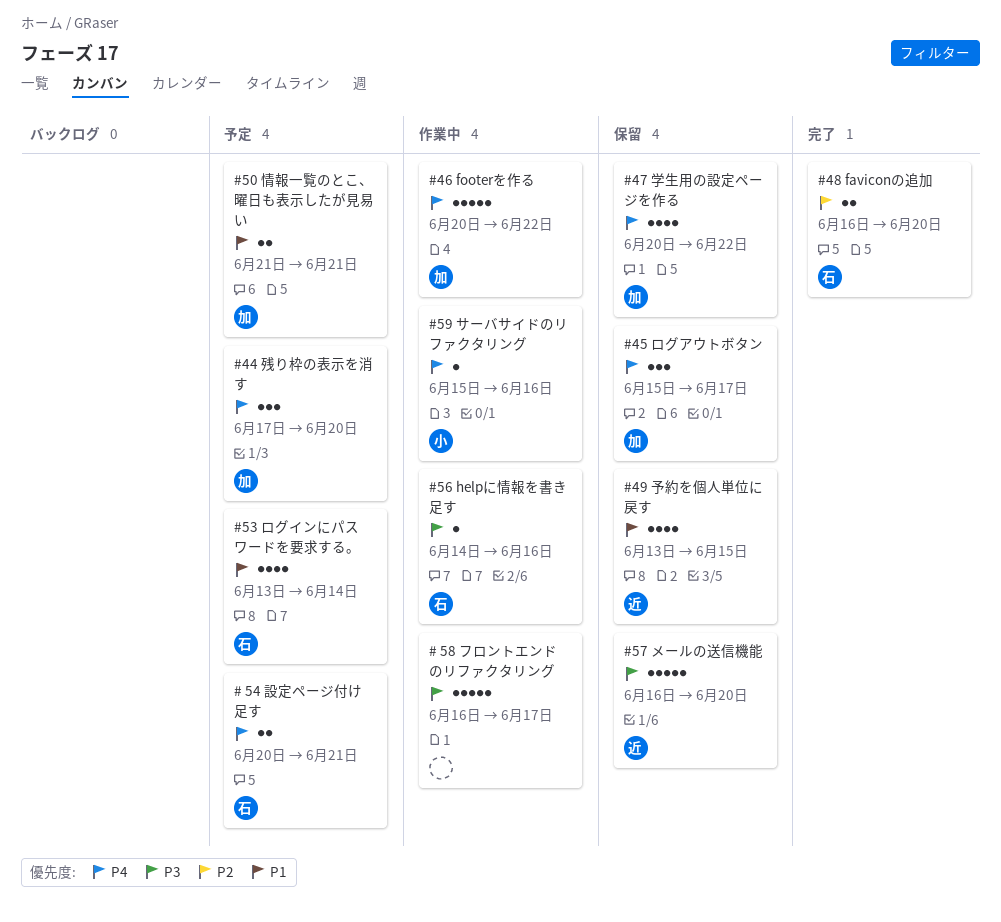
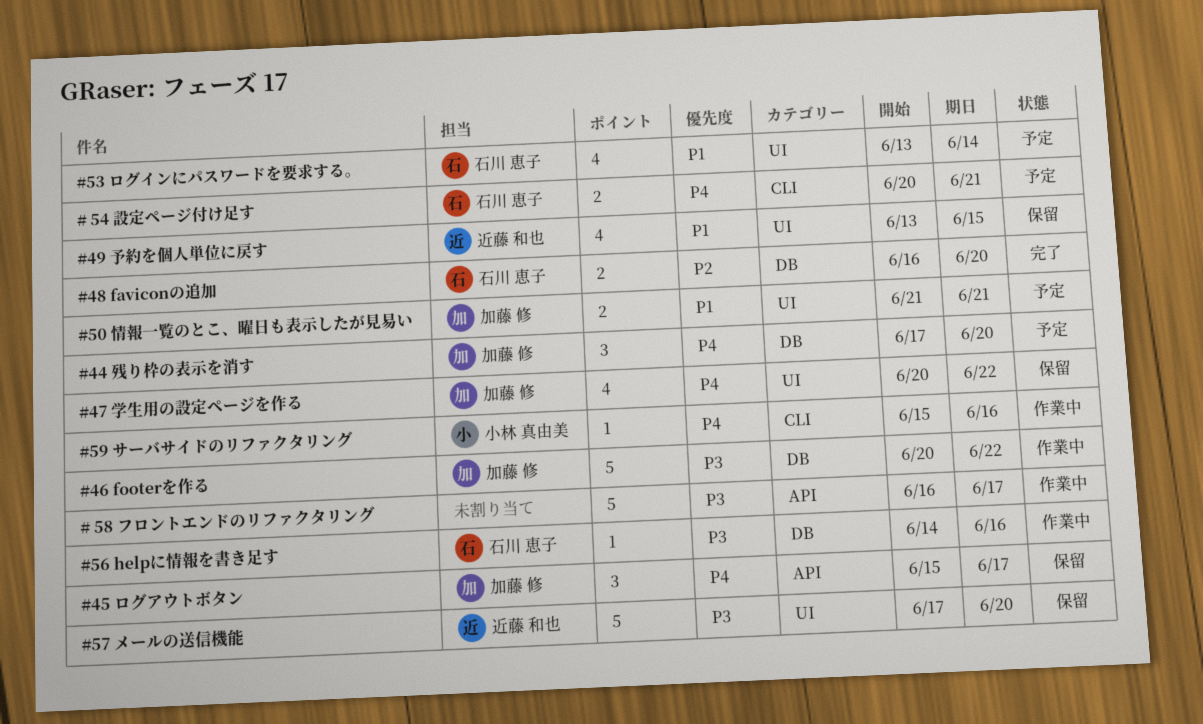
#46 footerを作る, priority: P4 -> P3
#57 メールの送信機能, start: Jun 16 -> Jun 17

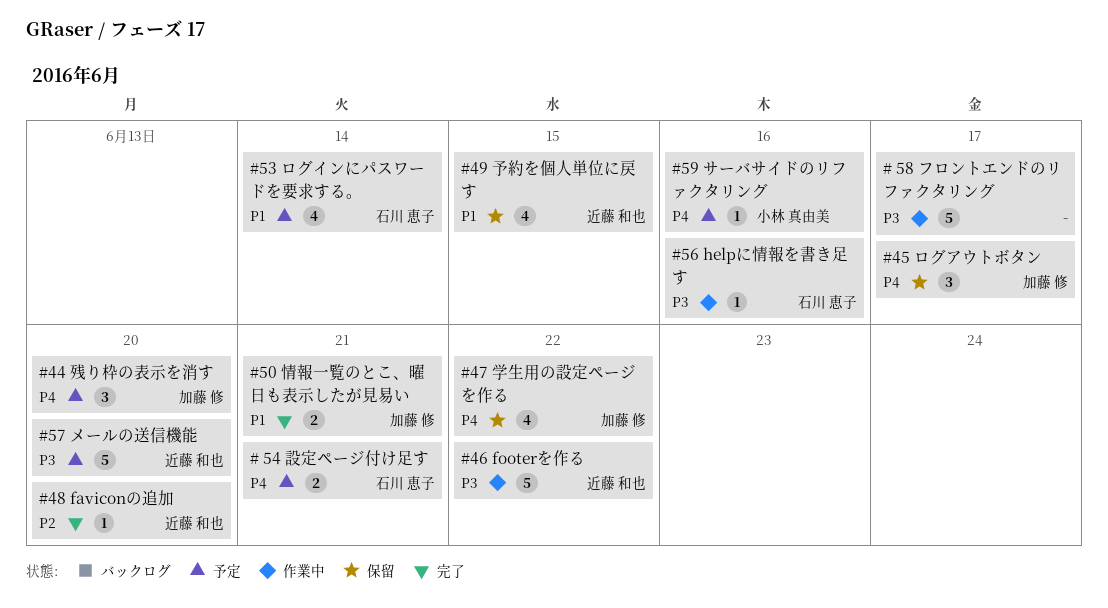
#46 footerを作る, owner: 加藤 修 -> 近藤 和也
#48 faviconの追加, owner: 石川 恵子 -> 近藤 和也
#48 faviconの追加, estimate: 2 -> 1
#50 情報一覧のとこ、曜日も表示したが見易い, status: 予定 -> 完了
#57 メールの送信機能, status: 保留 -> 予定
#59 サーバサイドのリファクタリング, status: 作業中 -> 予定

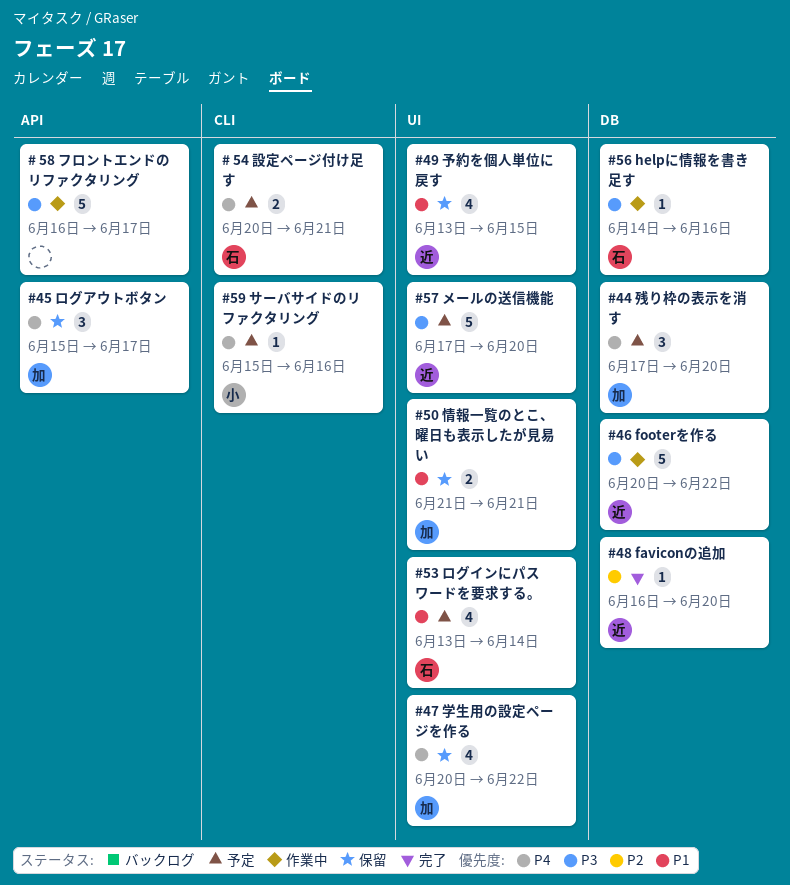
#50 情報一覧のとこ、曜日も表示したが見易い, status: 完了 -> 保留

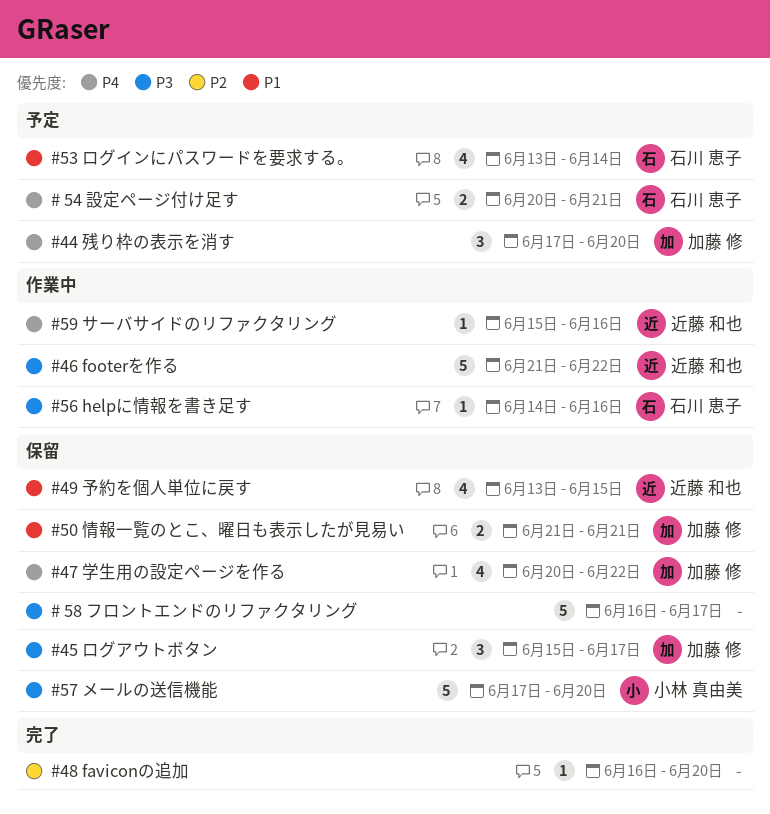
# 58 フロントエンドのリファクタリング, status: 作業中 -> 保留
#45 ログアウトボタン, priority: P4 -> P3
#46 footerを作る, start: Jun 20 -> Jun 21
#48 faviconの追加, owner: 近藤 和也 -> none
#57 メールの送信機能, status: 予定 -> 保留
#57 メールの送信機能, owner: 近藤 和也 -> 小林 真由美
#59 サーバサイドのリファクタリング, status: 予定 -> 作業中
#59 サーバサイドのリファクタリング, owner: 小林 真由美 -> 近藤 和也

